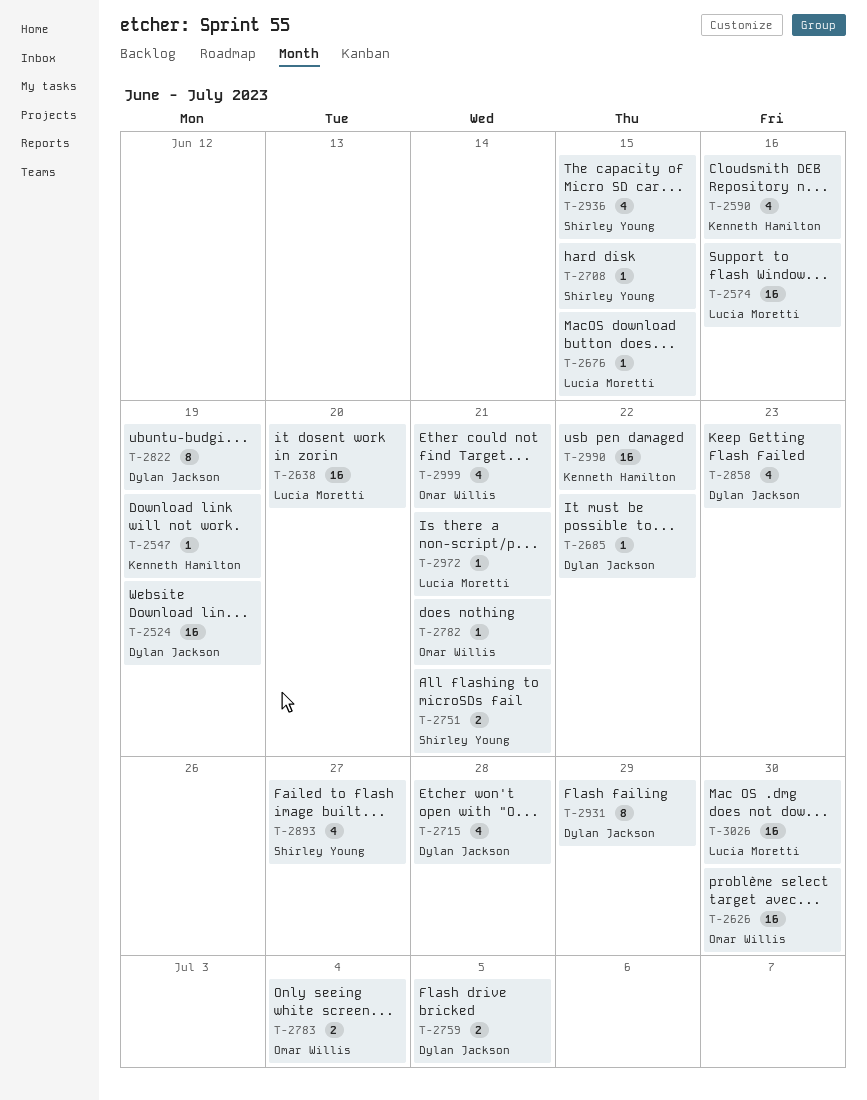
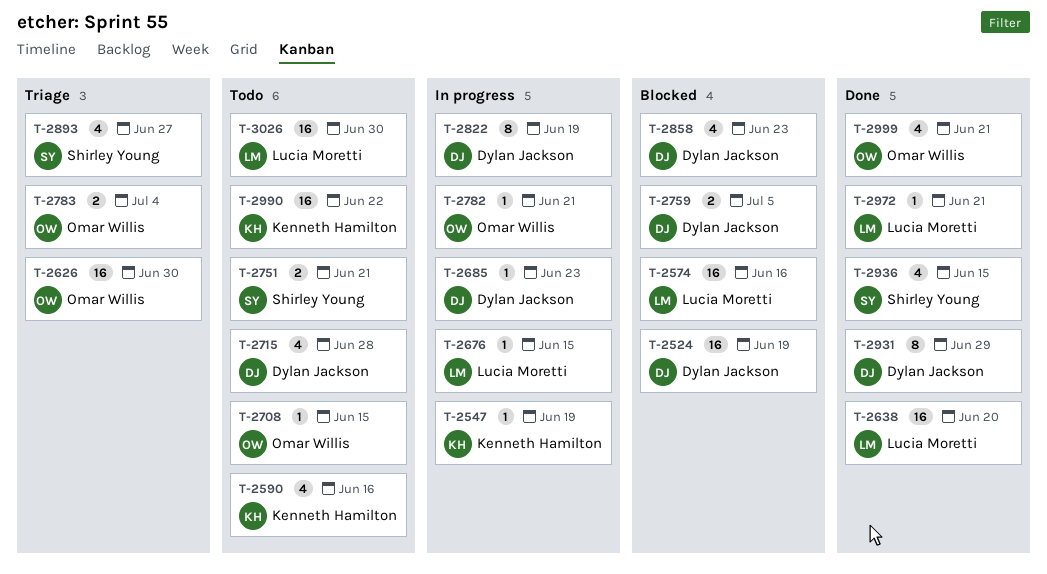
T-2685, due: Jun 22 -> Jun 23
T-2708, owner: Shirley Young -> Omar Willis

